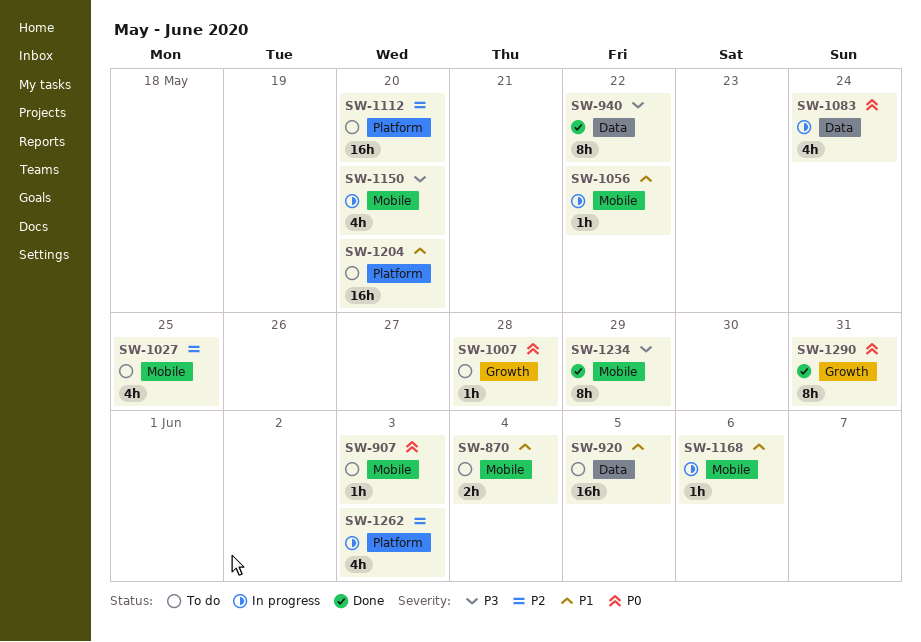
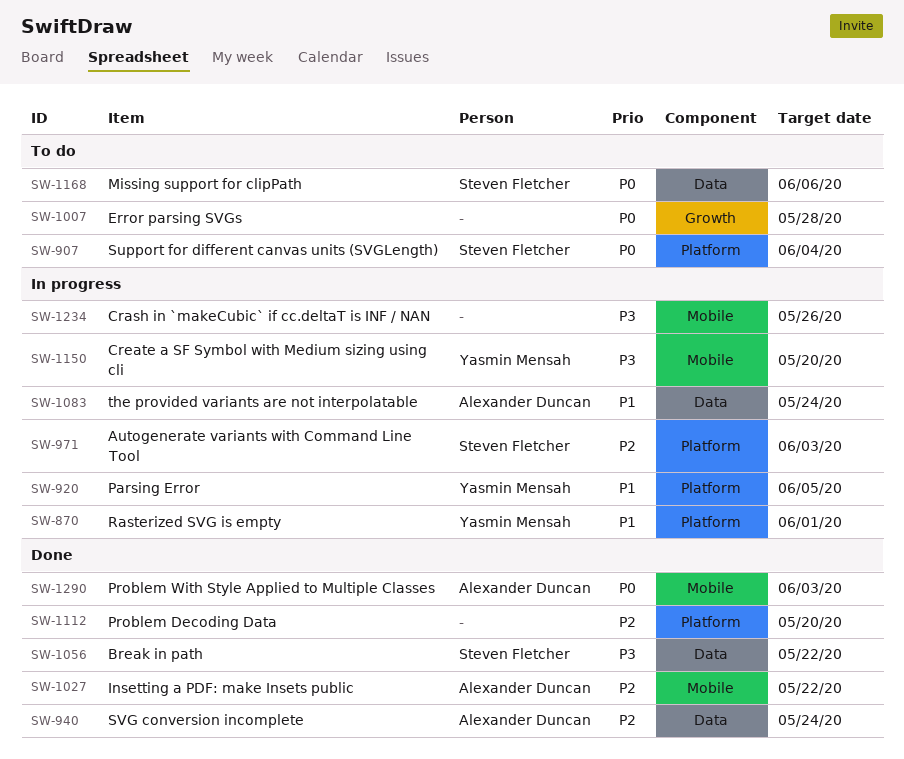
SW-870, status: To do -> In progress
SW-870, label: Mobile -> Platform
SW-870, due: Jun 4 -> Jun 1
SW-907, label: Mobile -> Platform
SW-907, due: Jun 3 -> Jun 4
SW-920, status: To do -> In progress
SW-920, label: Data -> Platform
SW-940, priority: P3 -> P2
SW-940, due: May 22 -> May 24
SW-971: none -> present
SW-1027, status: To do -> Done
SW-1027, due: May 25 -> May 22
SW-1056, status: In progress -> Done
SW-1056, priority: P1 -> P3
SW-1056, label: Mobile -> Data
SW-1083, priority: P0 -> P1
SW-1112, status: To do -> Done
SW-1168, status: In progress -> To do
SW-1168, priority: P1 -> P0
SW-1168, label: Mobile -> Data
SW-1204: present -> none
SW-1234, status: Done -> In progress
SW-1234, due: May 29 -> May 26
SW-1262: present -> none
SW-1290, label: Growth -> Mobile
SW-1290, due: May 31 -> Jun 3

